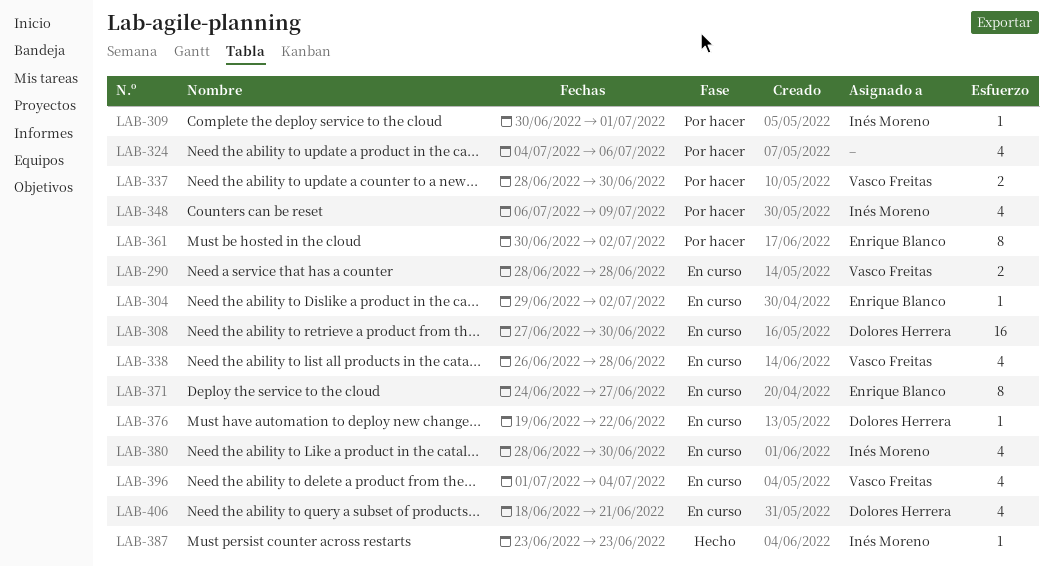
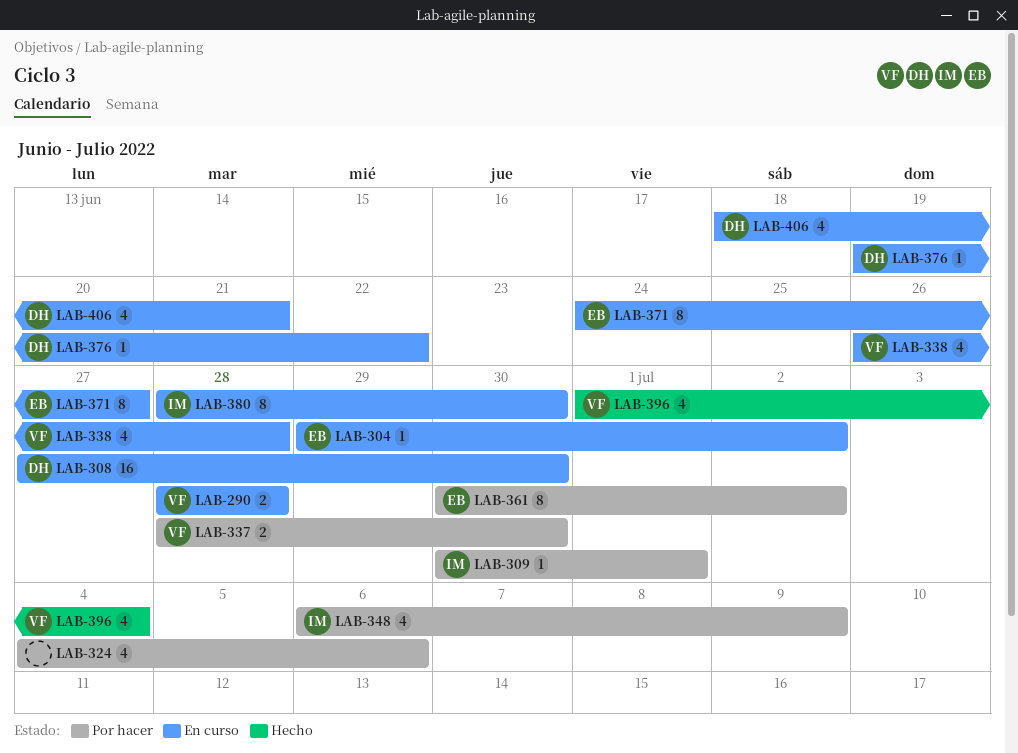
LAB-380, estimate: 4 -> 8
LAB-387: present -> none
LAB-396, status: En curso -> Hecho

